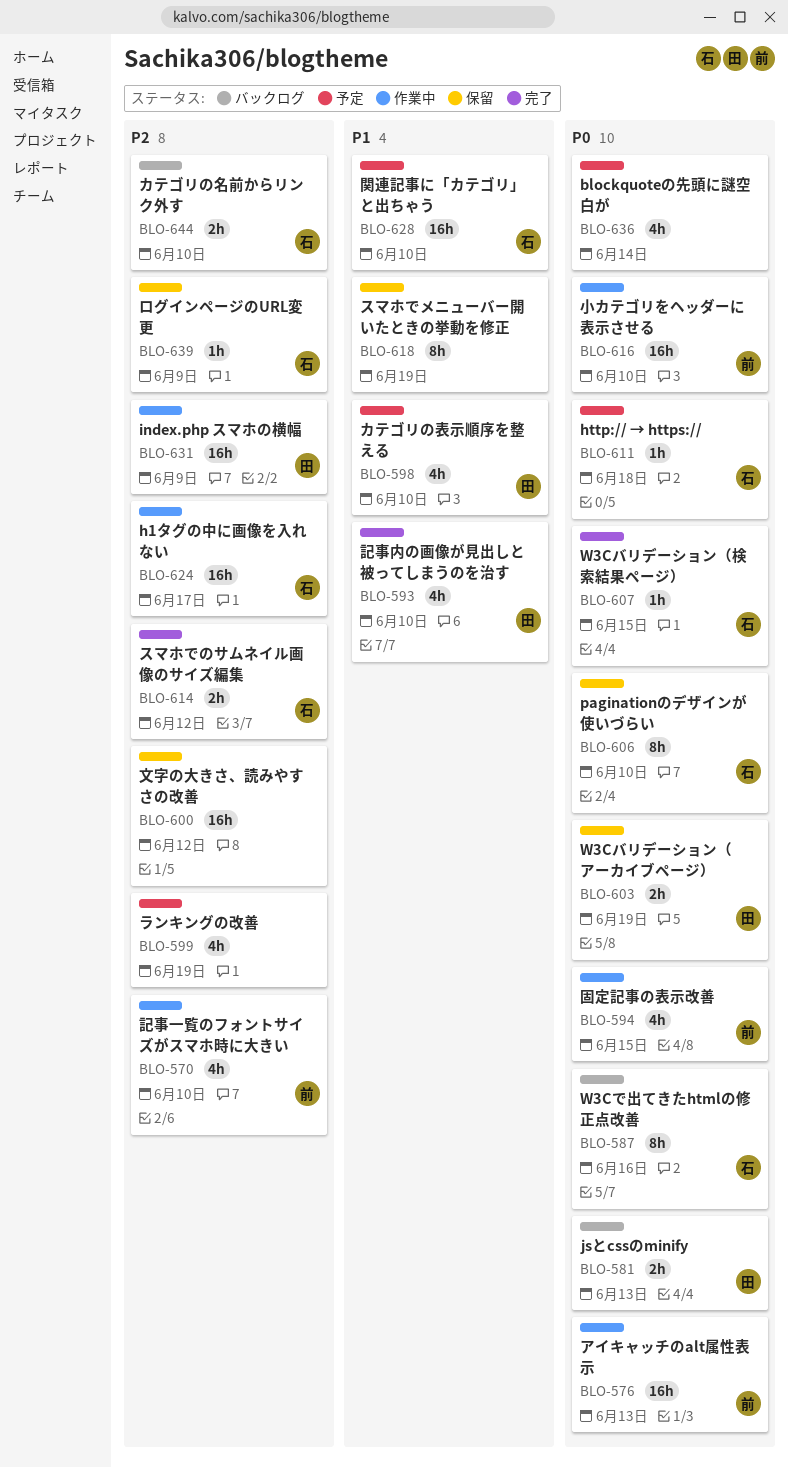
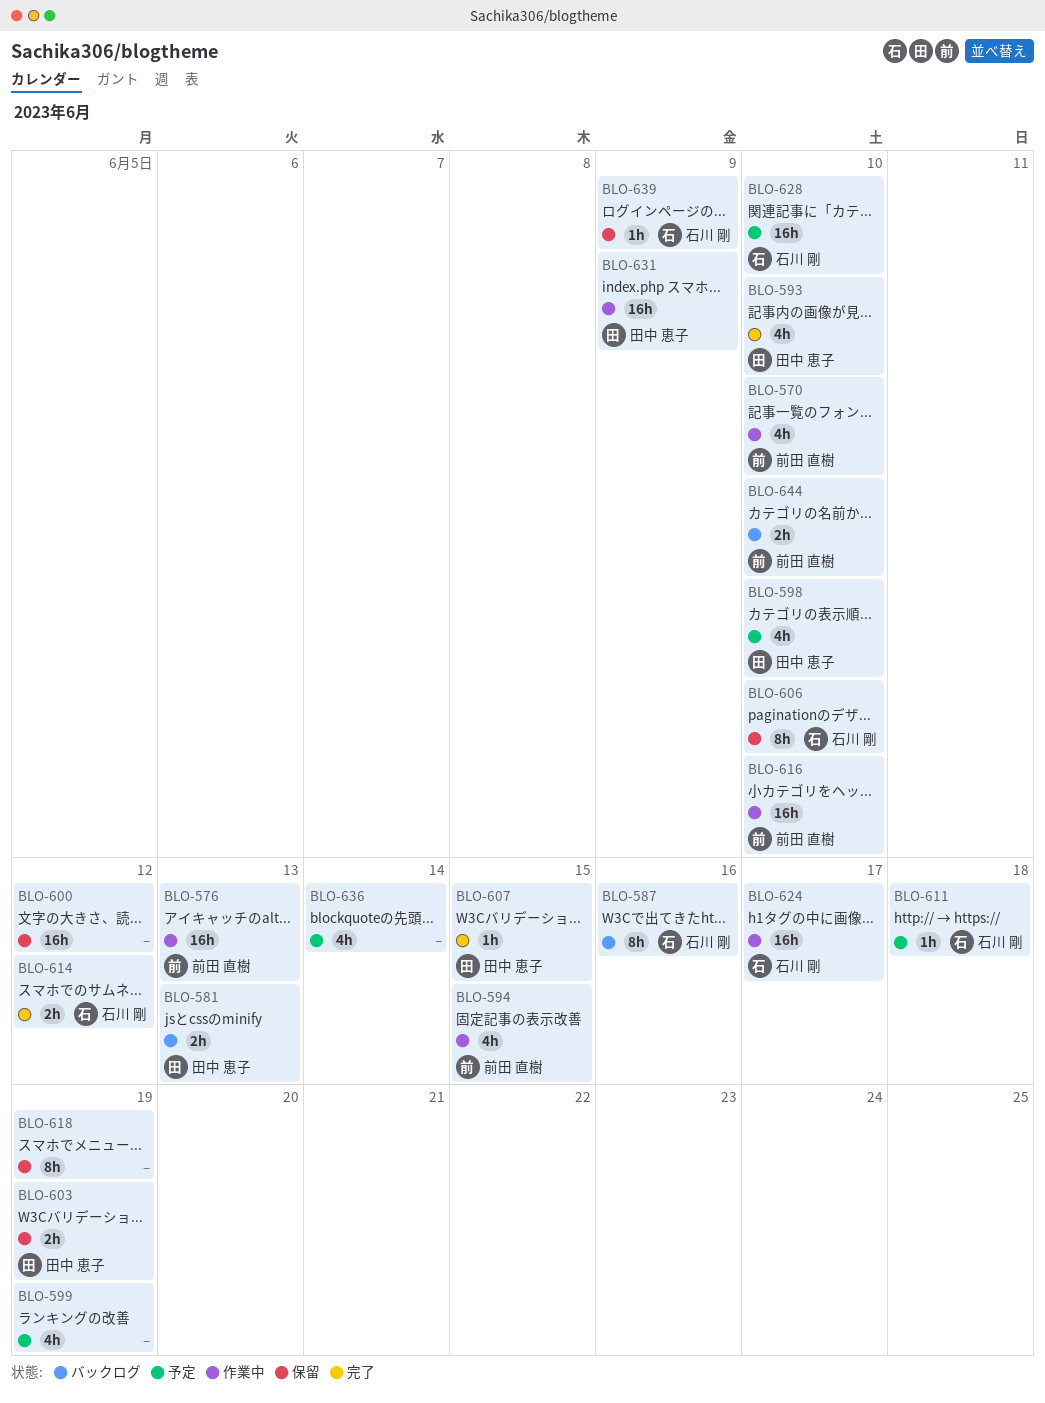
BLO-607, owner: 石川 剛 -> 田中 恵子
BLO-644, owner: 石川 剛 -> 前田 直樹

